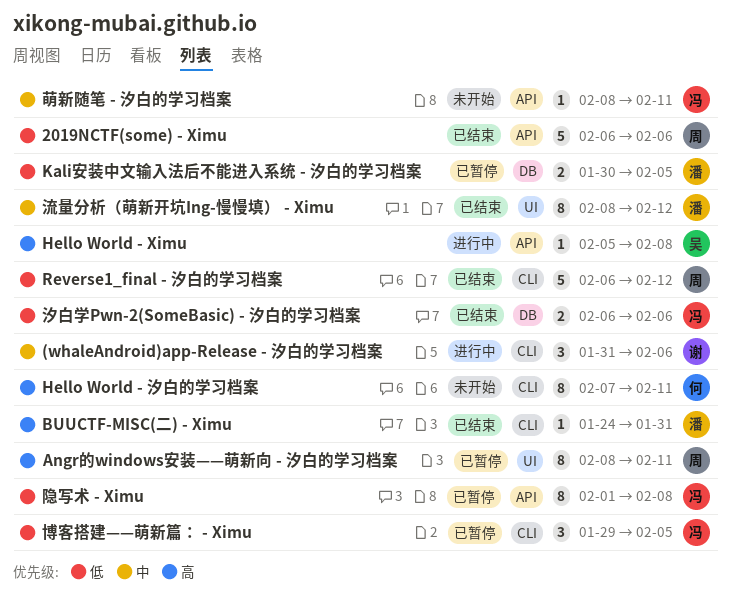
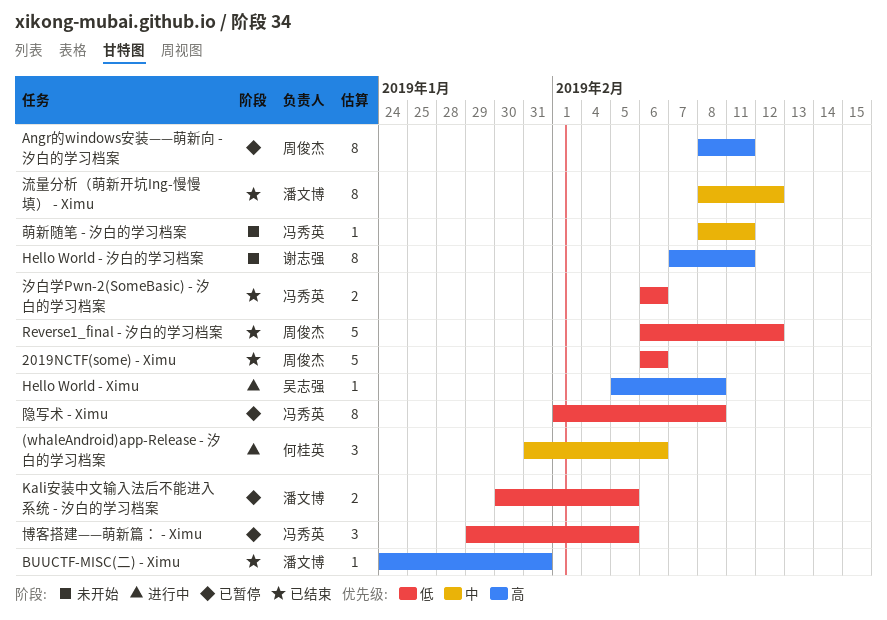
(whaleAndroid)app-Release - 汐白的学习档案, owner: 谢志强 -> 何桂英
Hello World - 汐白的学习档案, owner: 何桂英 -> 谢志强

